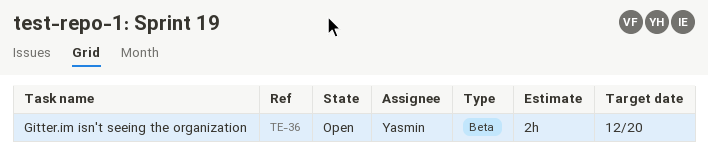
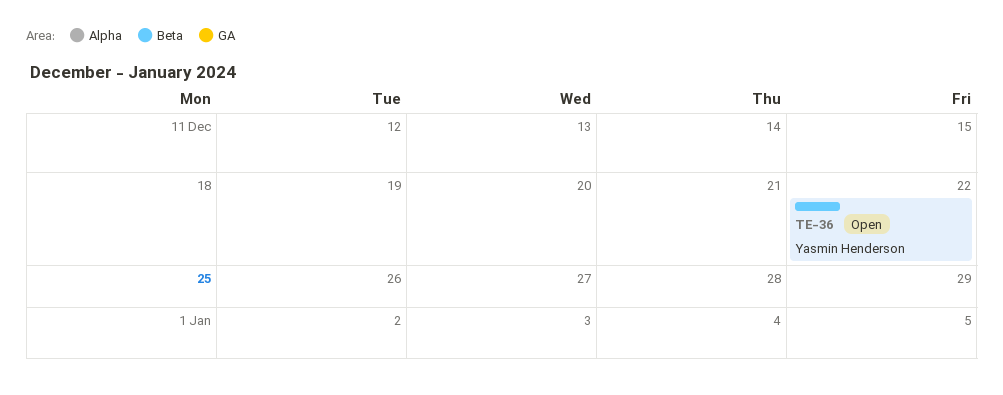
TE-36, due: Dec 20 -> Dec 22

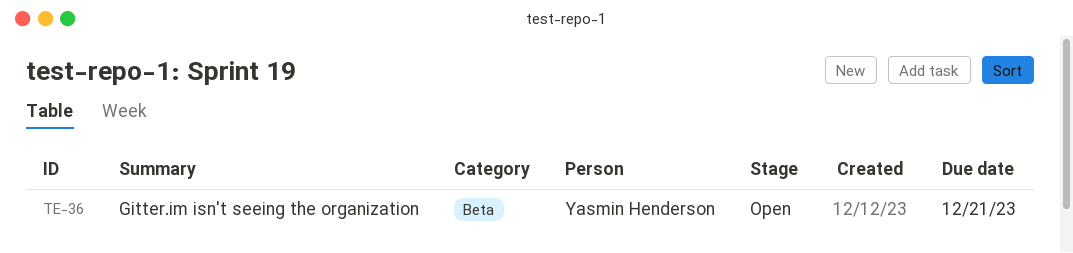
TE-36, due: Dec 22 -> Dec 21

